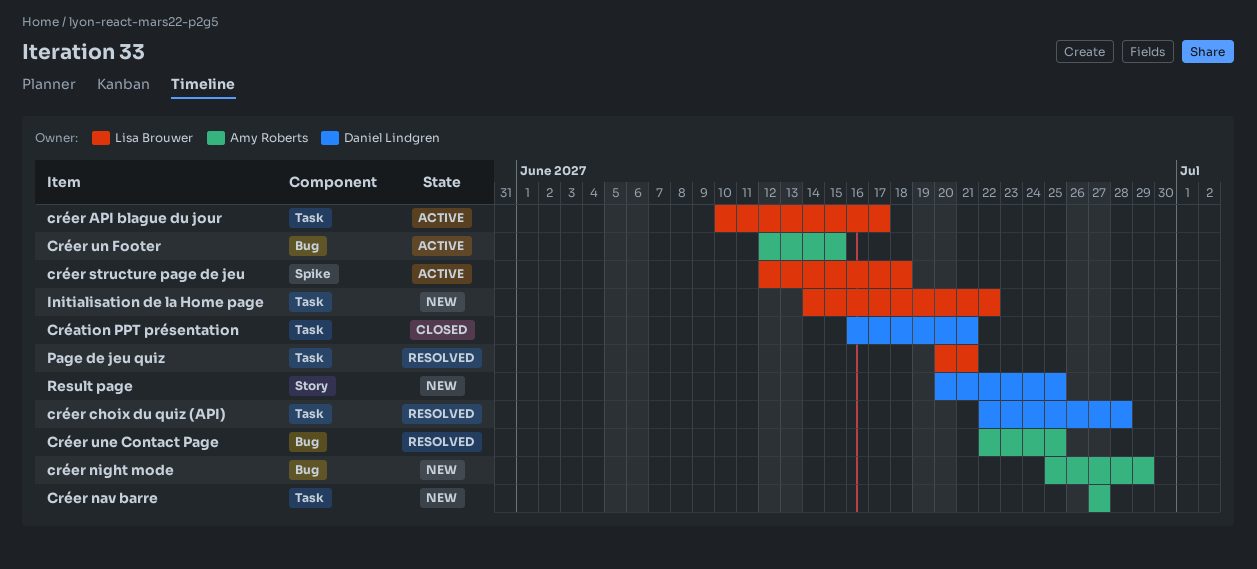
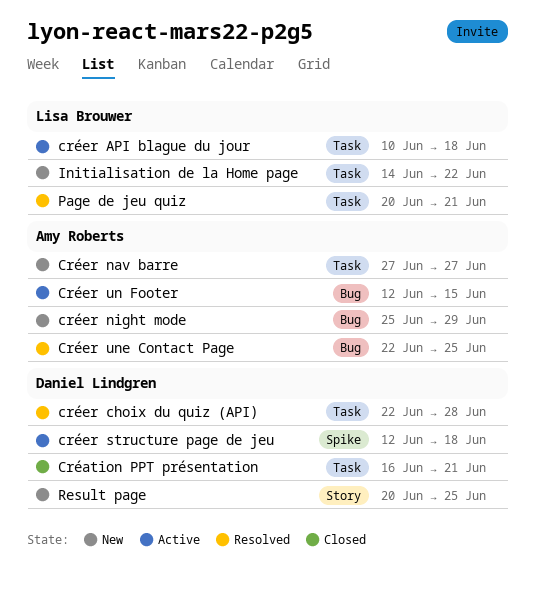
créer API blague du jour, due: Jun 17 -> Jun 18
créer structure page de jeu, owner: Lisa Brouwer -> Daniel Lindgren

